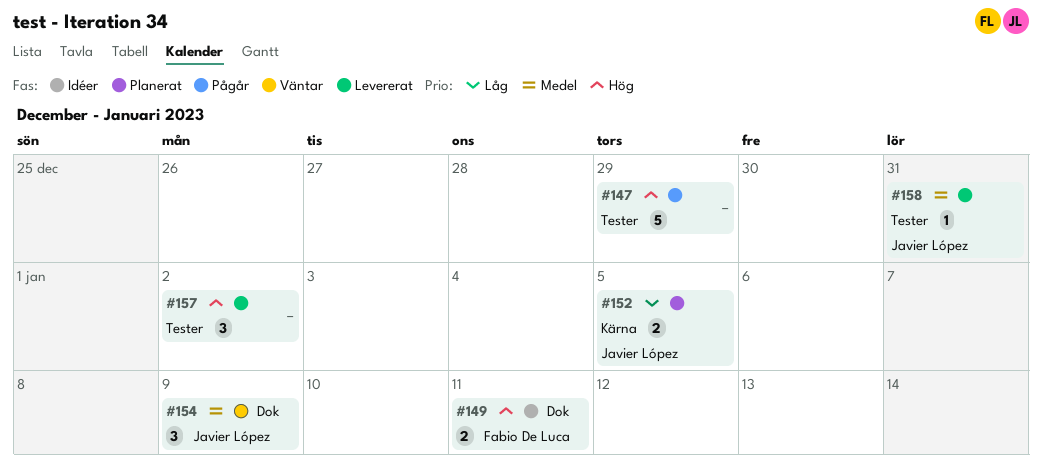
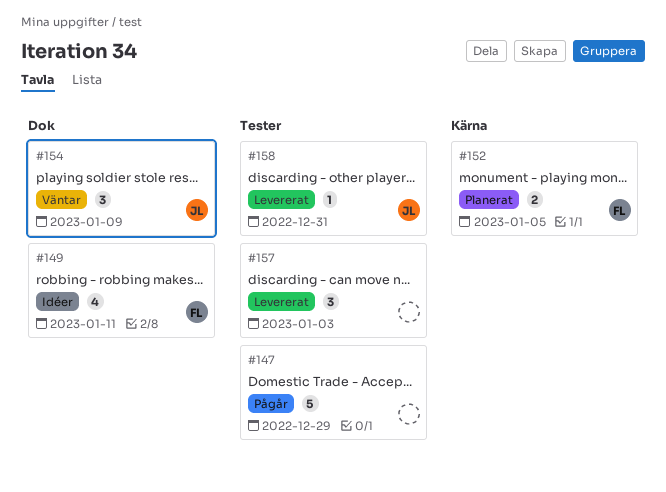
#149, estimate: 2 -> 4
#152, owner: Javier López -> Fabio De Luca
#157, due: Jan 2 -> Jan 3

